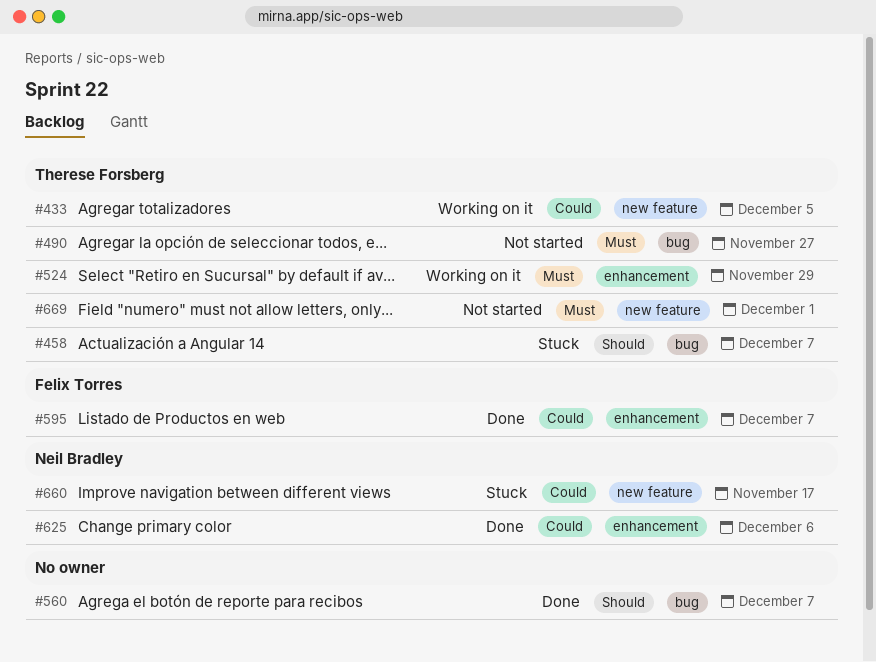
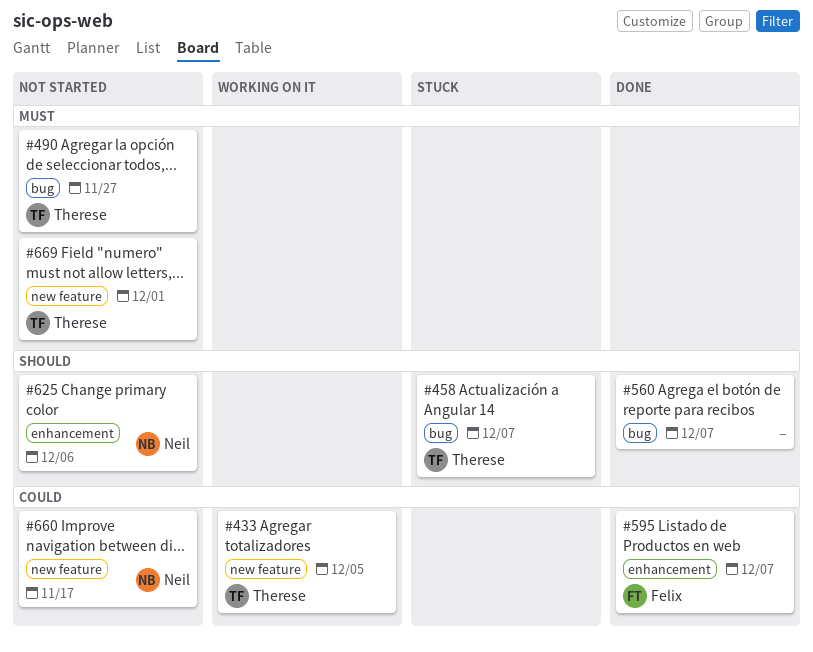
#524: present -> none
#625, status: Done -> Not started
#625, priority: Could -> Should
#660, status: Stuck -> Not started

